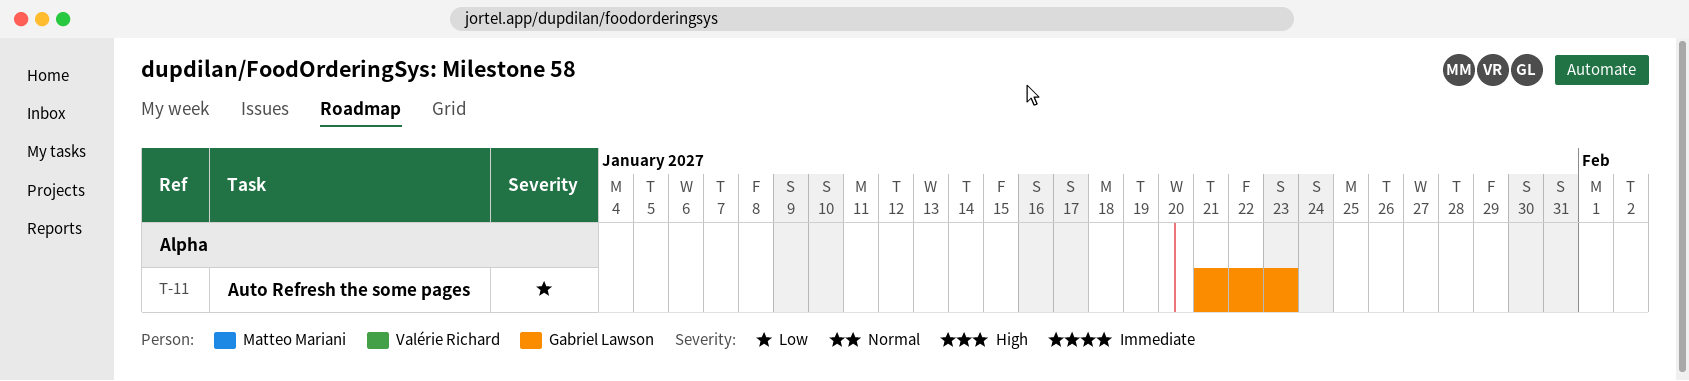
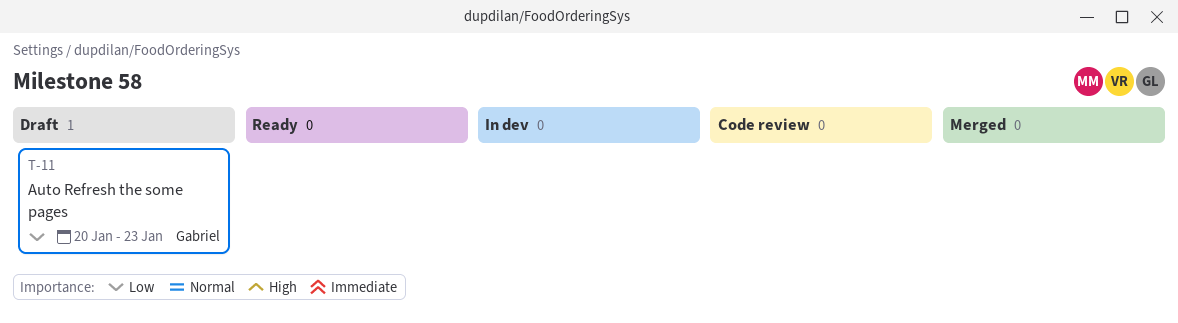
T-11, start: Jan 21 -> Jan 20

